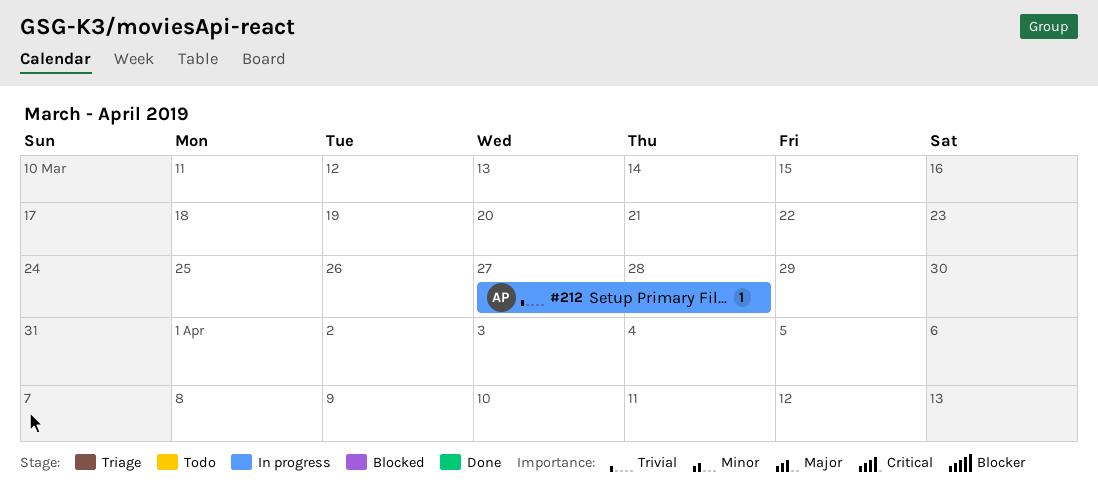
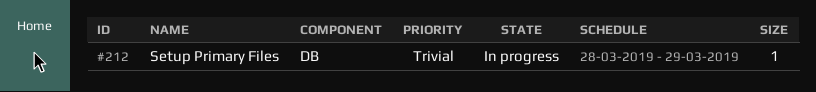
#212, start: Mar 27 -> Mar 28
#212, due: Mar 28 -> Mar 29

